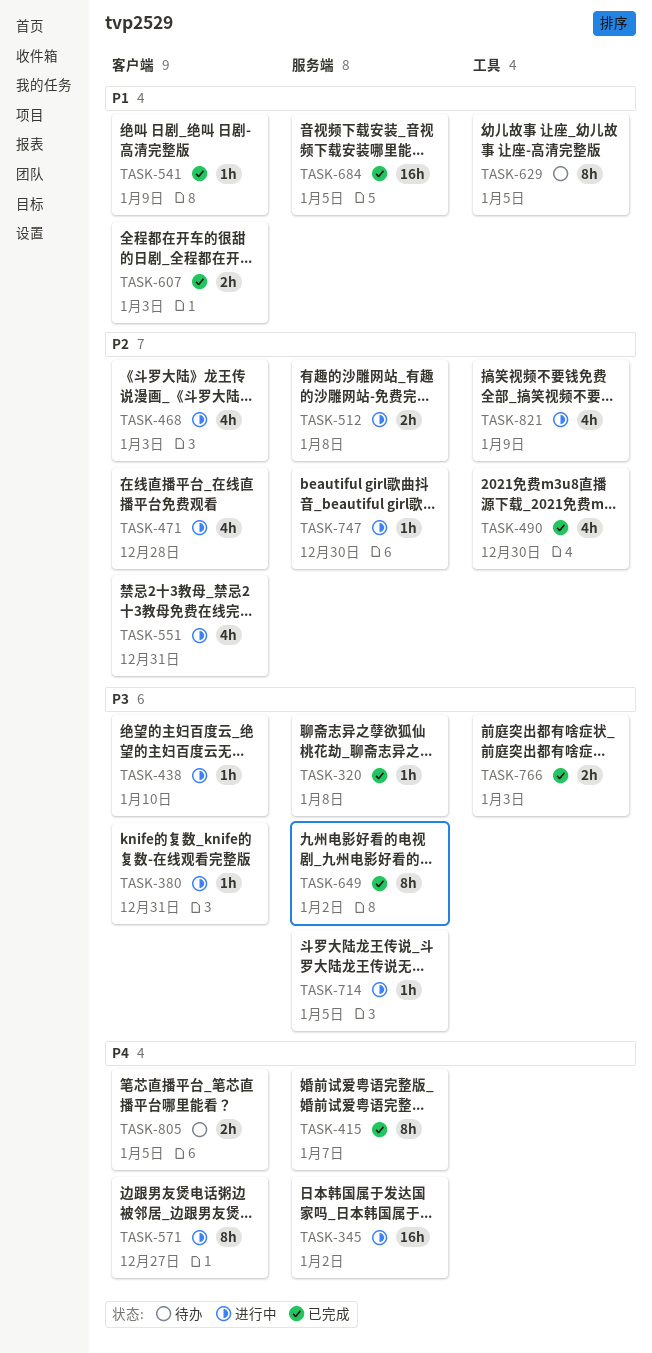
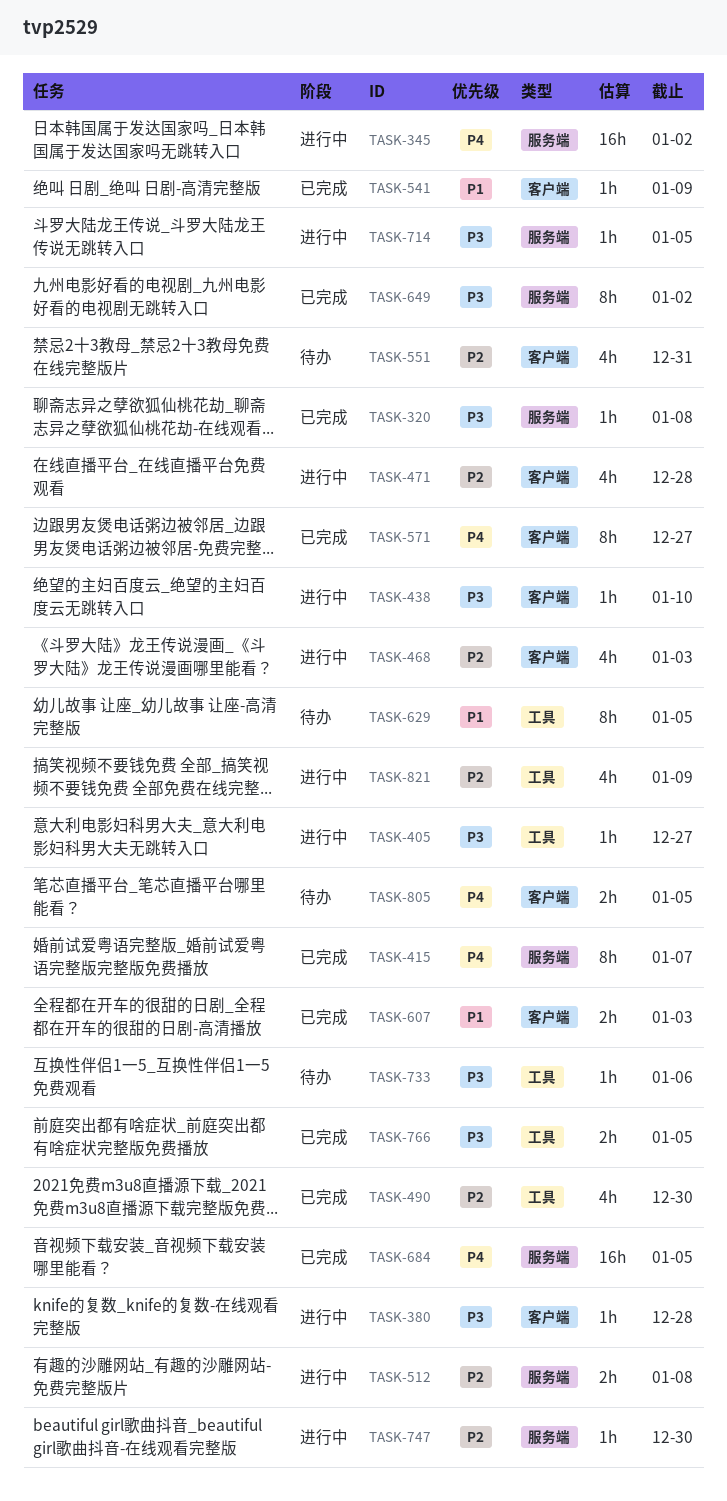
TASK-380, due: Dec 31 -> Dec 28
TASK-405: none -> present
TASK-551, status: 进行中 -> 待办
TASK-571, status: 进行中 -> 已完成
TASK-684, priority: P1 -> P4
TASK-733: none -> present
TASK-766, due: Jan 3 -> Jan 5

